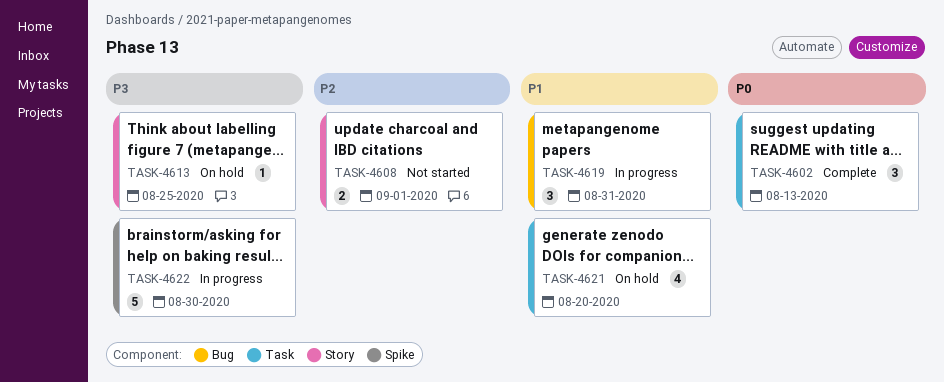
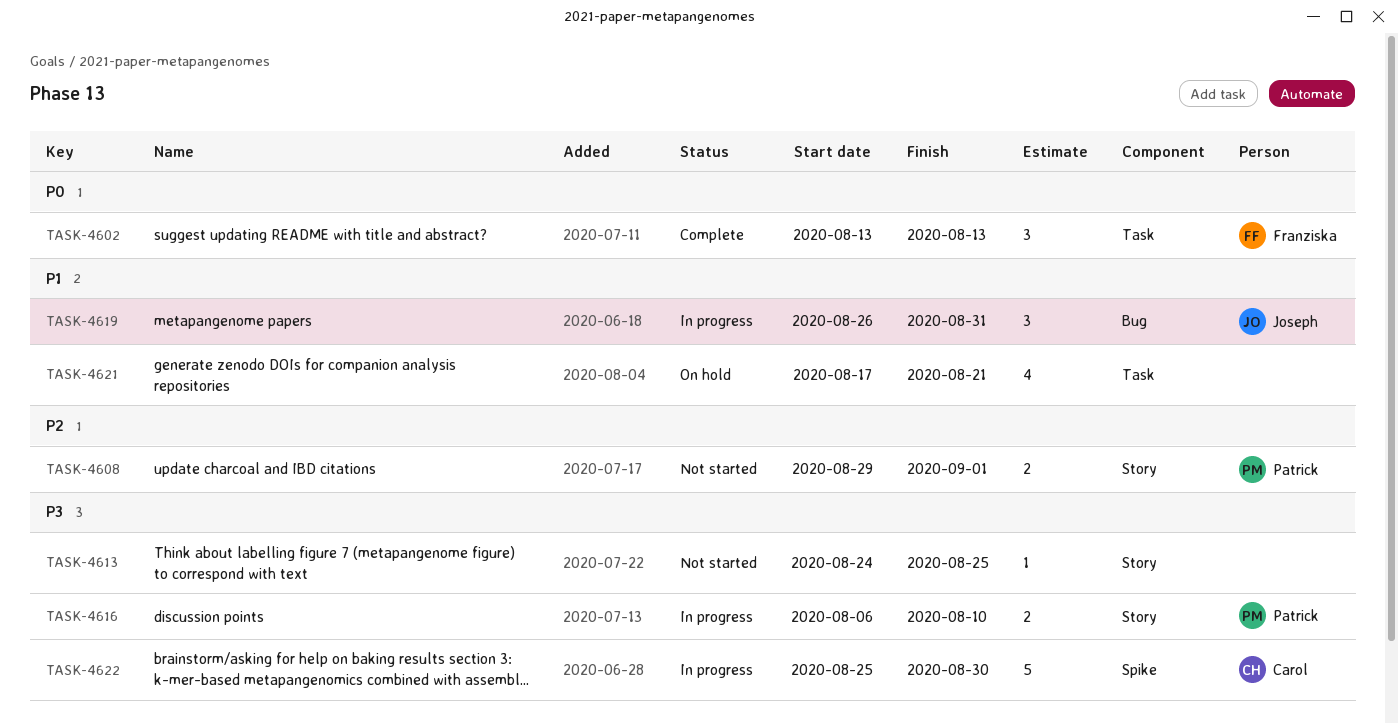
TASK-4613, status: On hold -> Not started
TASK-4616: none -> present
TASK-4621, due: Aug 20 -> Aug 21

